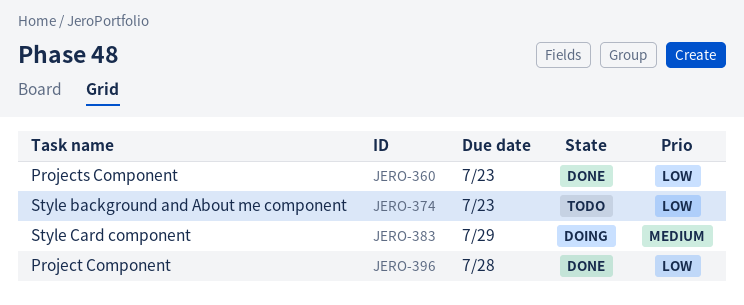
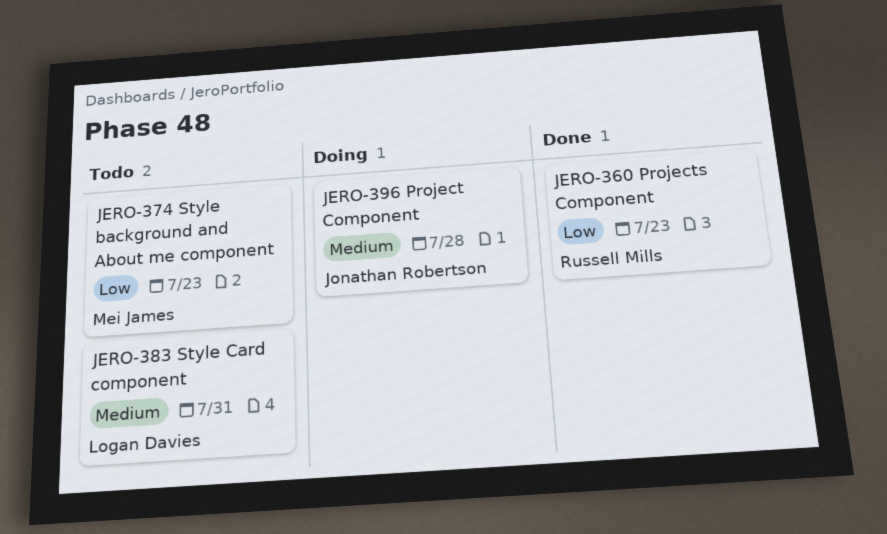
JERO-383, status: Doing -> Todo
JERO-383, due: Jul 29 -> Jul 31
JERO-396, status: Done -> Doing
JERO-396, priority: Low -> Medium

